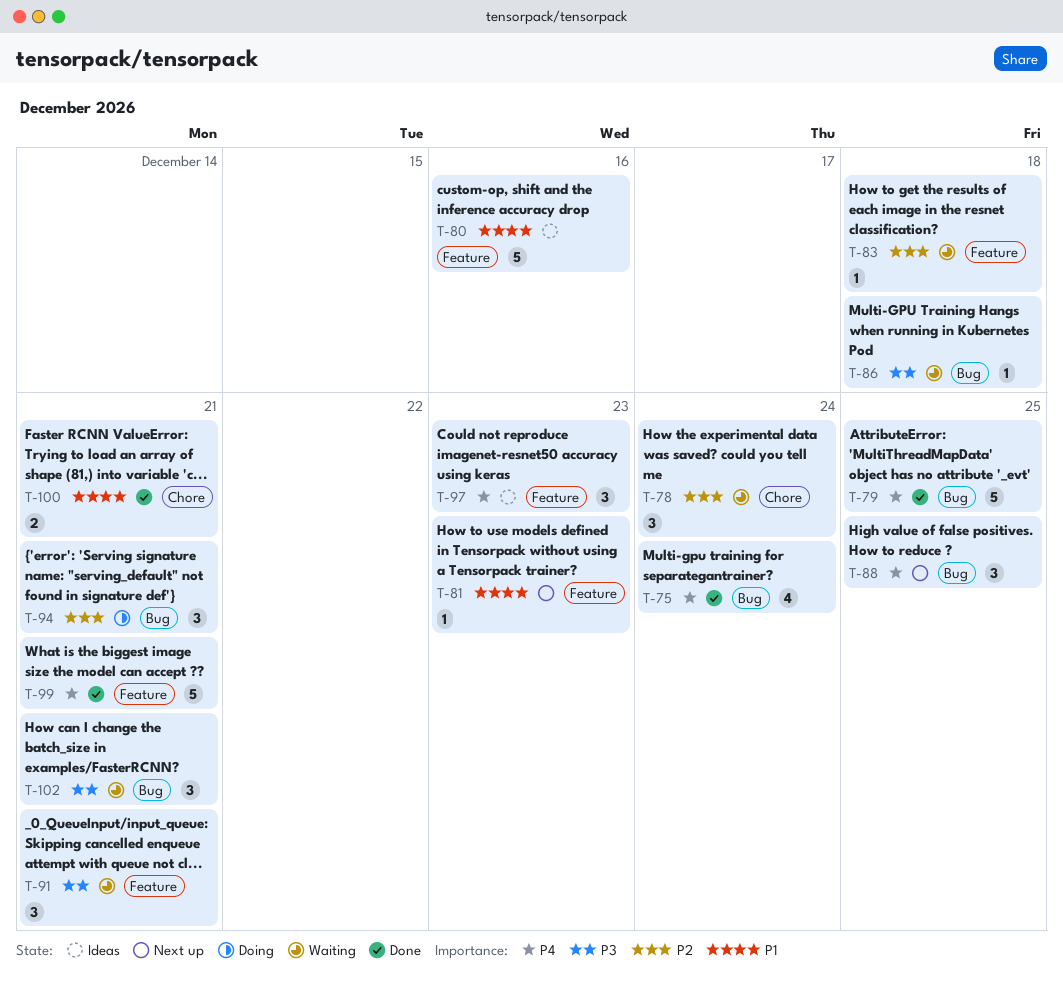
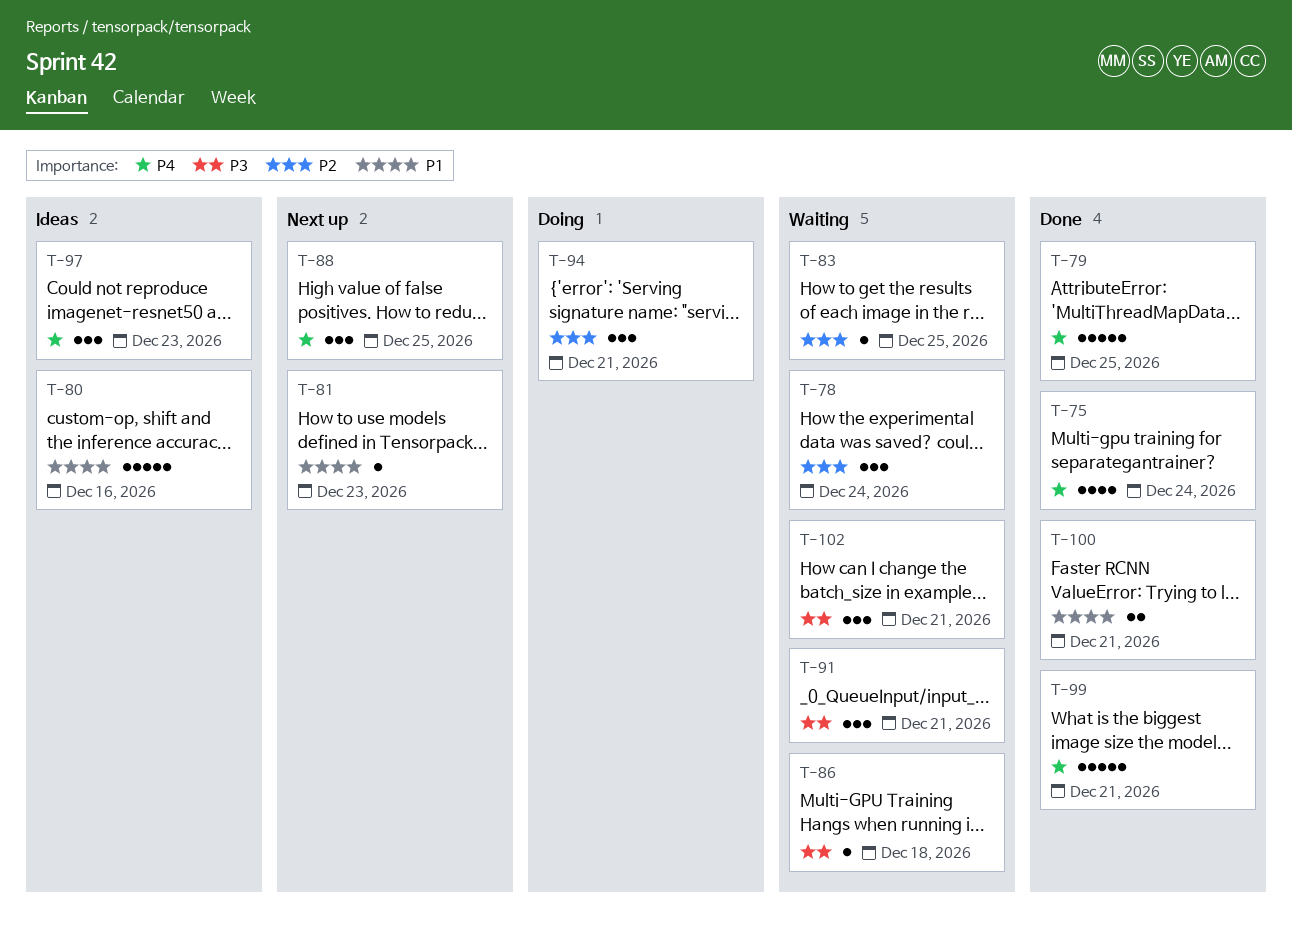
T-83, due: Dec 18 -> Dec 25

